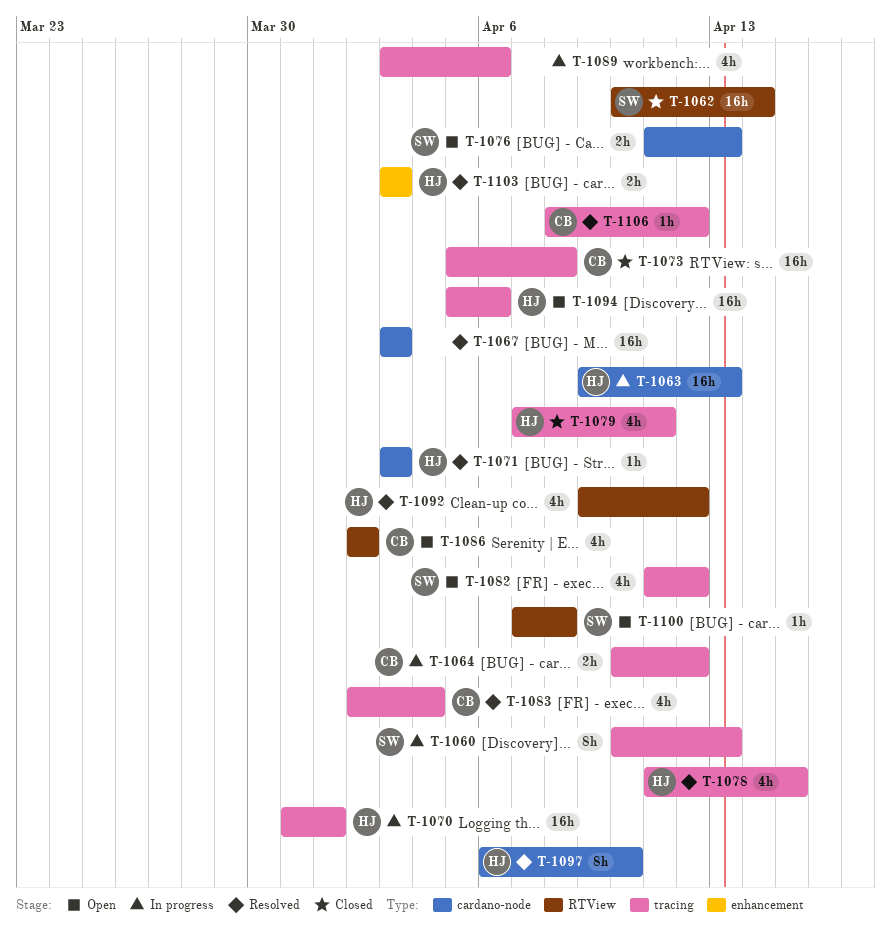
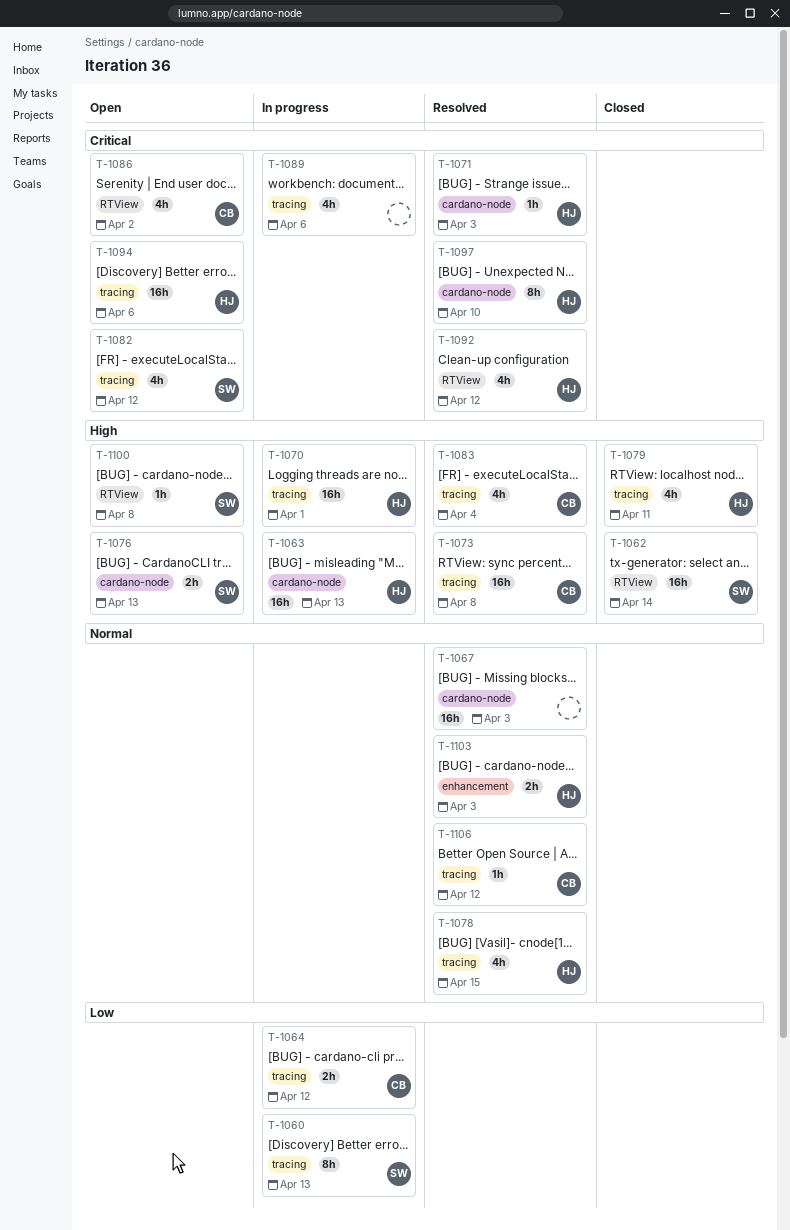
T-1073, status: Closed -> Resolved

